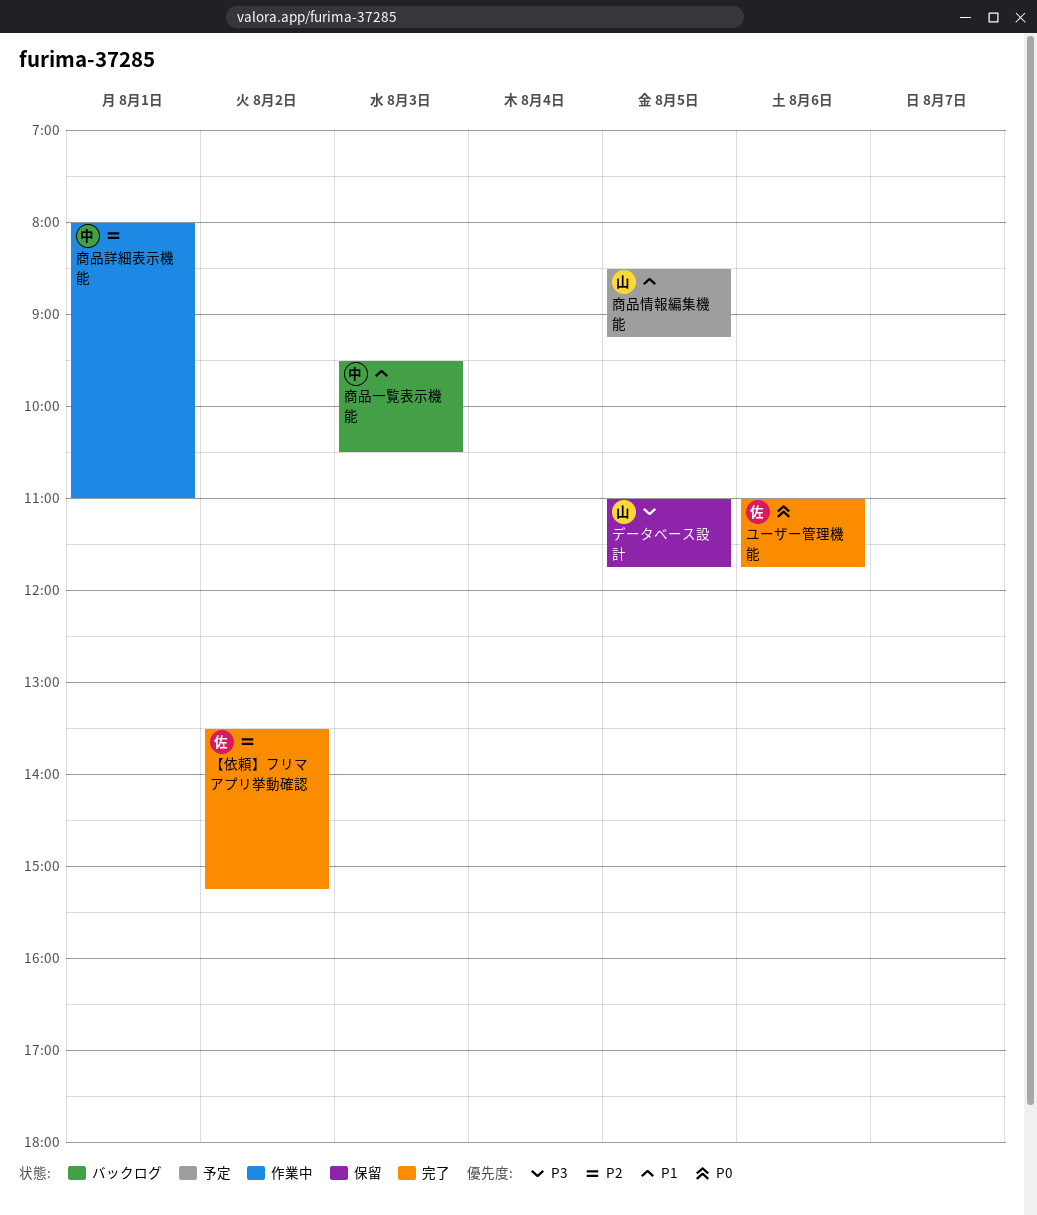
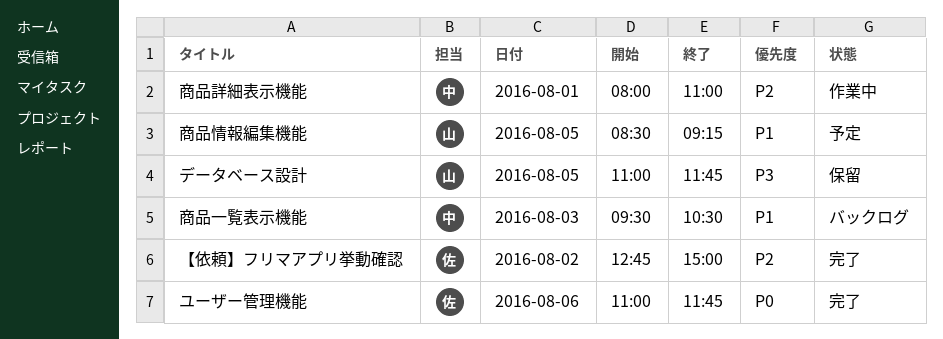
【依頼】フリマアプリ挙動確認, begins: 13:30 -> 12:45
【依頼】フリマアプリ挙動確認, ends: 15:15 -> 15:00

